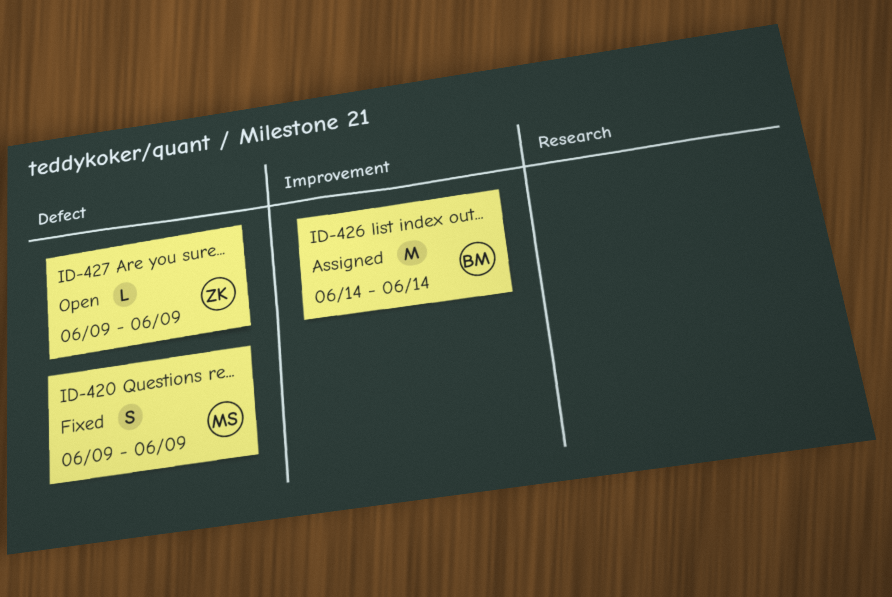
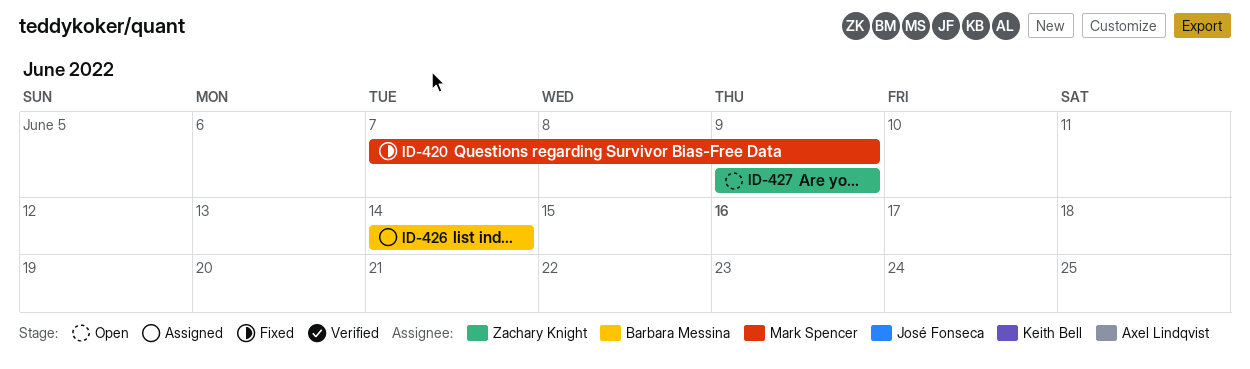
ID-420, start: Jun 9 -> Jun 7

